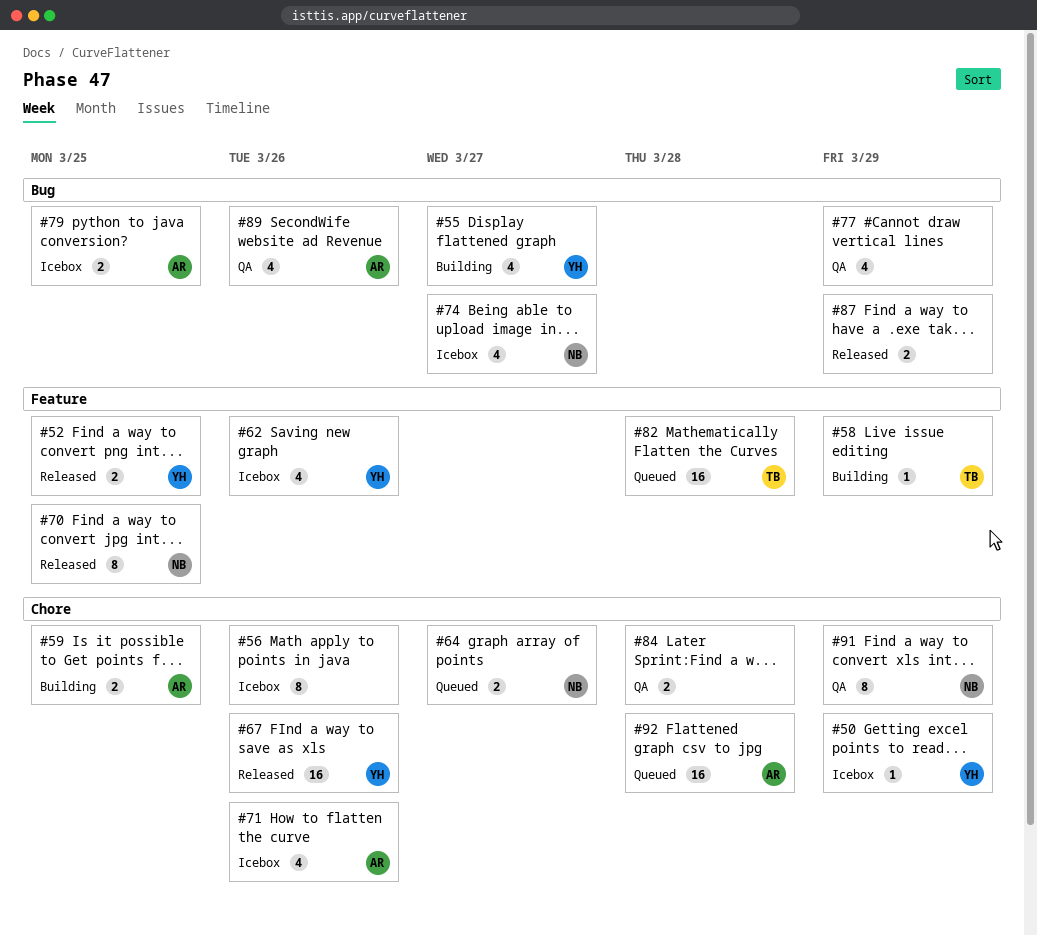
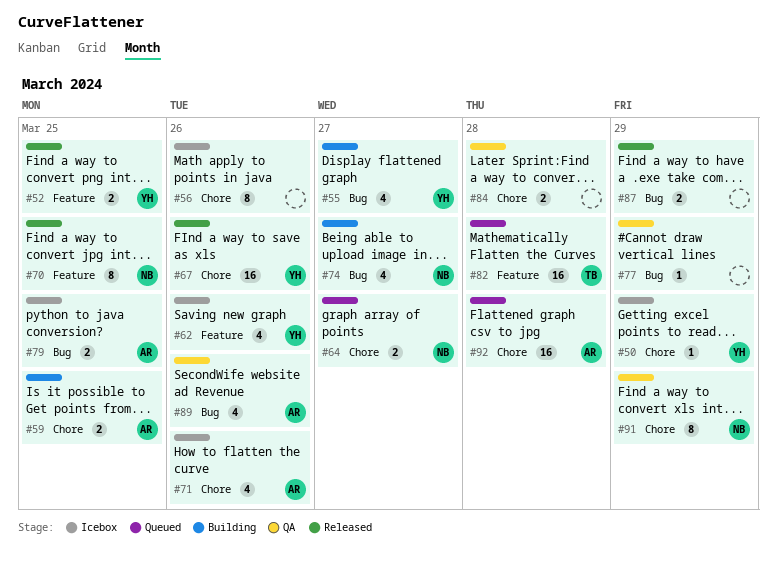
#58: present -> none
#74, status: Icebox -> Building
#77, estimate: 4 -> 1

